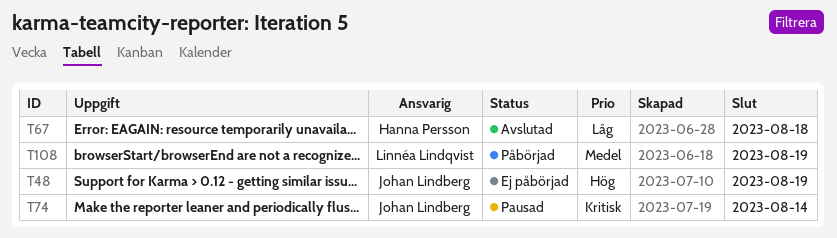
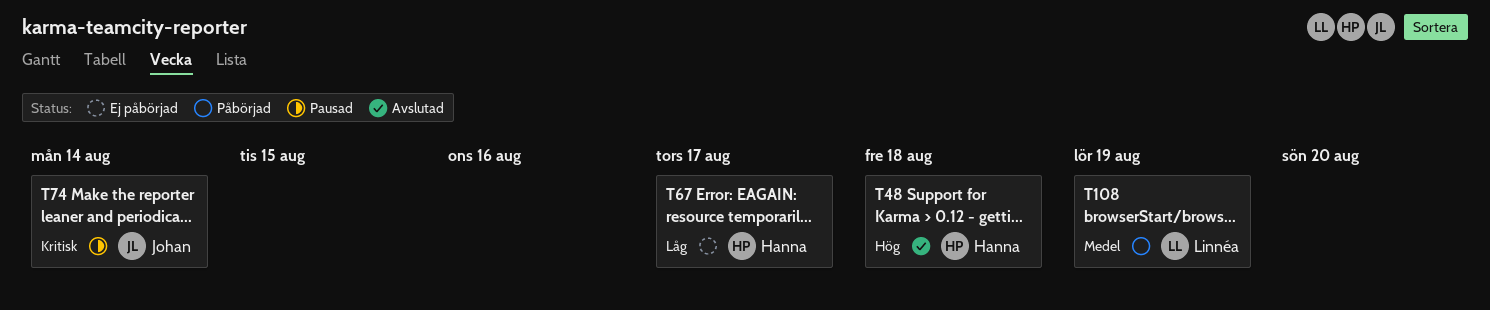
T48, status: Ej påbörjad -> Avslutad
T48, owner: Johan Lindberg -> Hanna Persson
T48, due: Aug 19 -> Aug 18
T67, status: Avslutad -> Ej påbörjad
T67, due: Aug 18 -> Aug 17

